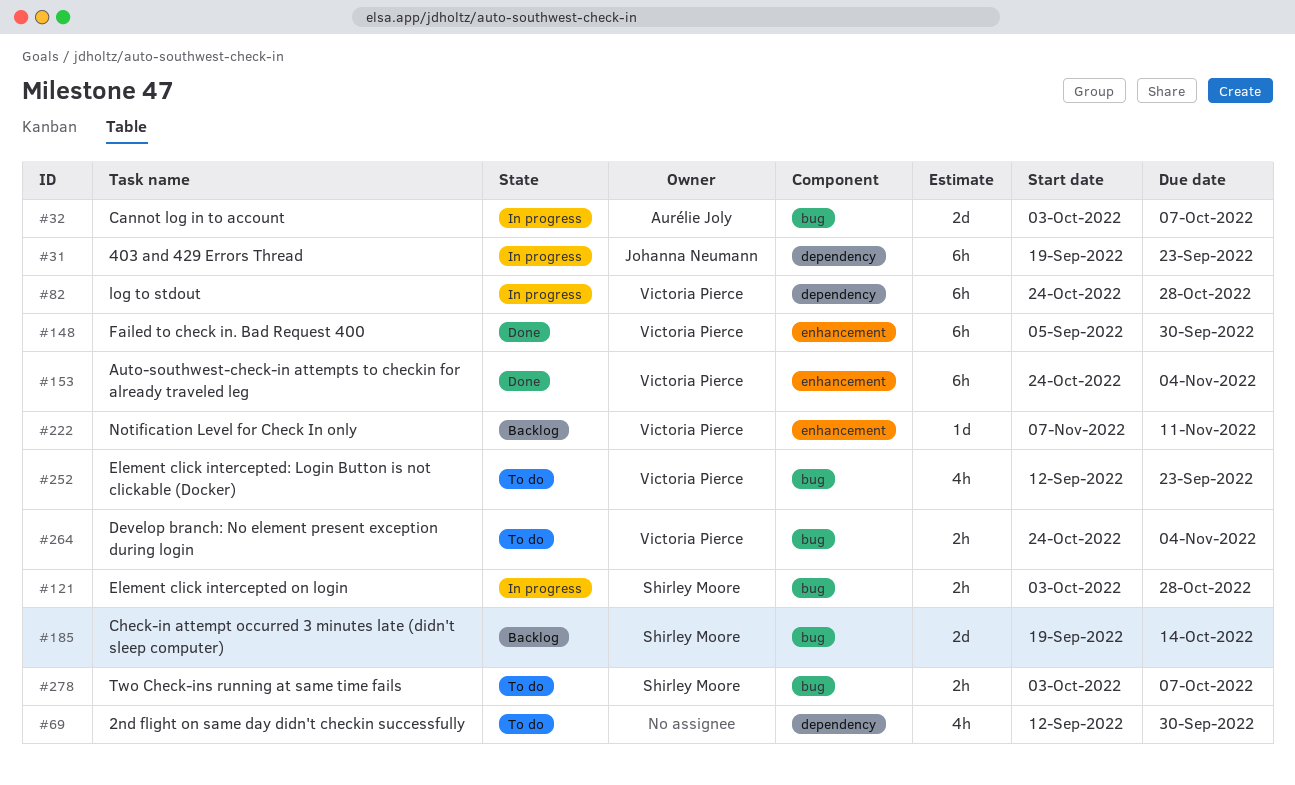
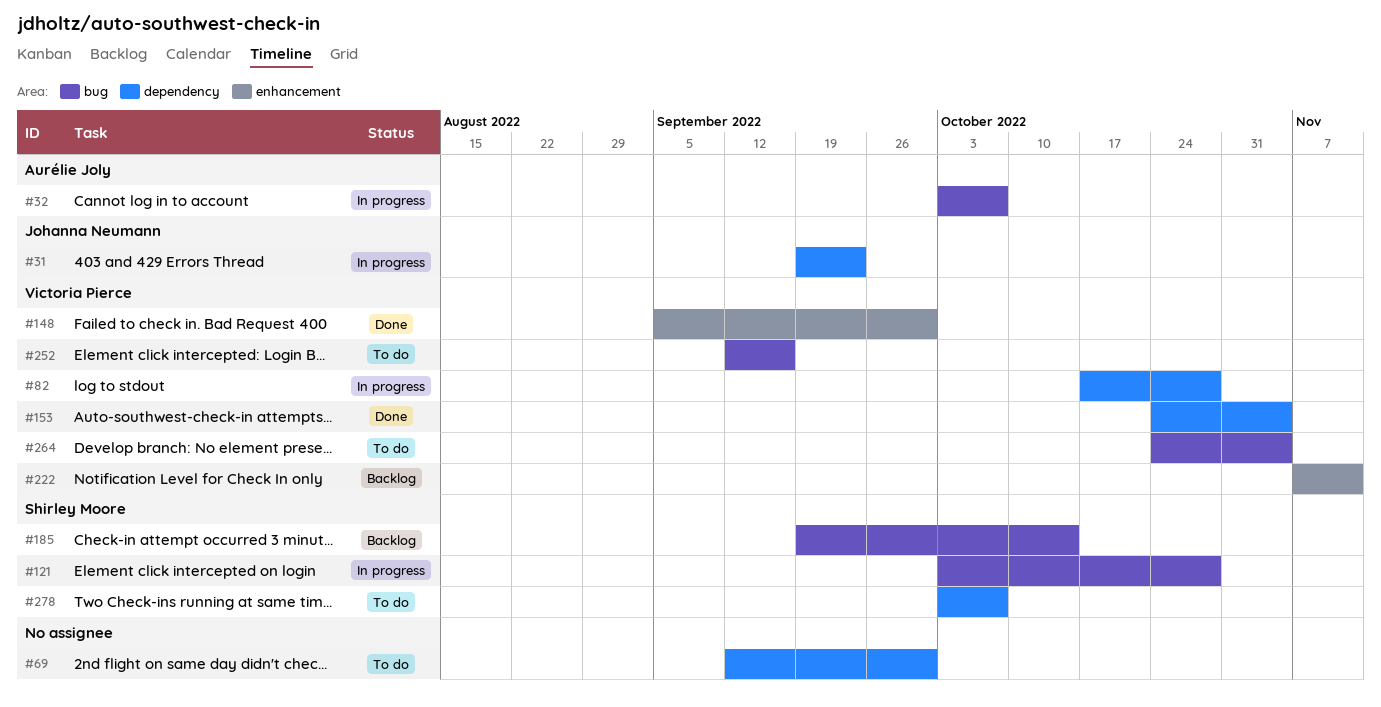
#82, start: Oct 24 -> Oct 17
#153, label: enhancement -> dependency
#252, due: Sep 23 -> Sep 16
#278, label: bug -> dependency

